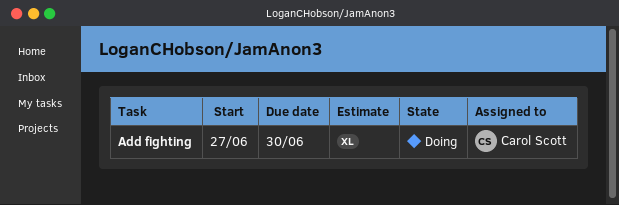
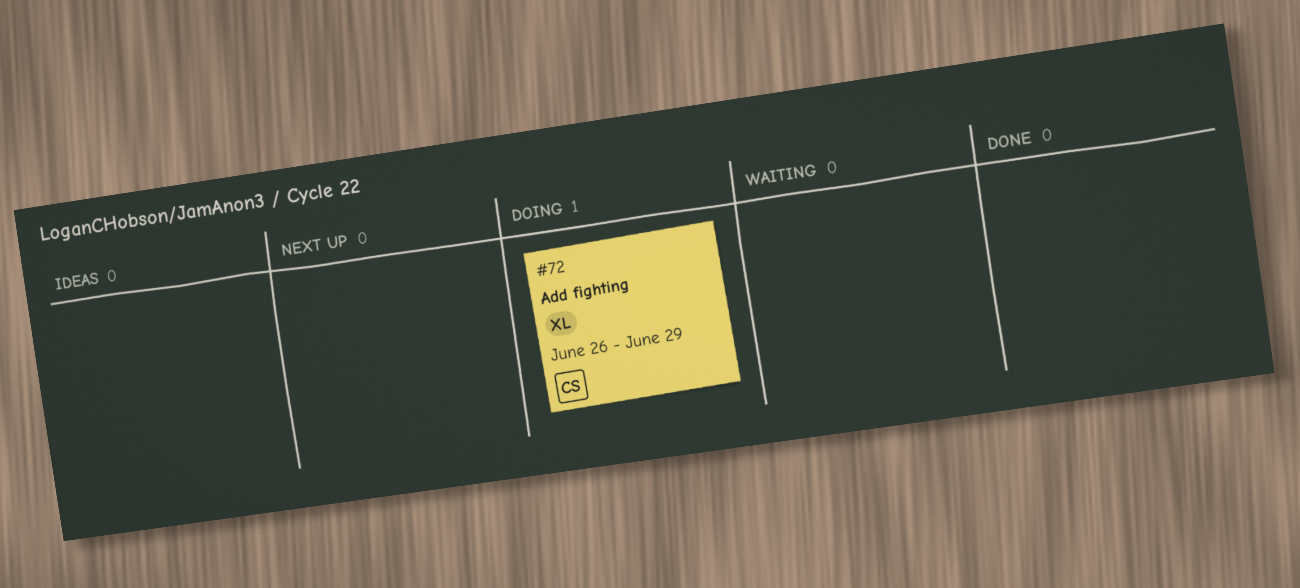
Add fighting, start: Jun 27 -> Jun 26
Add fighting, due: Jun 30 -> Jun 29

